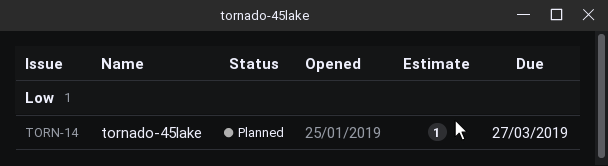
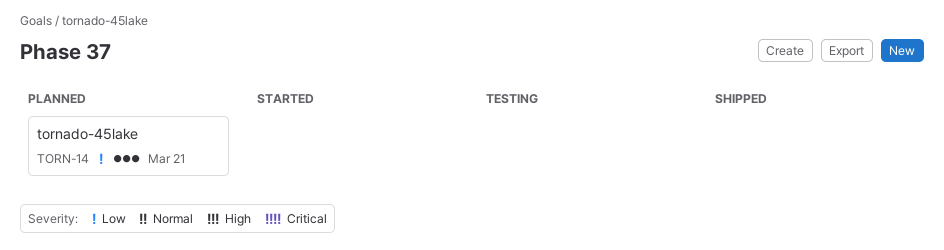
TORN-14, estimate: 1 -> 3
TORN-14, due: Mar 27 -> Mar 21

